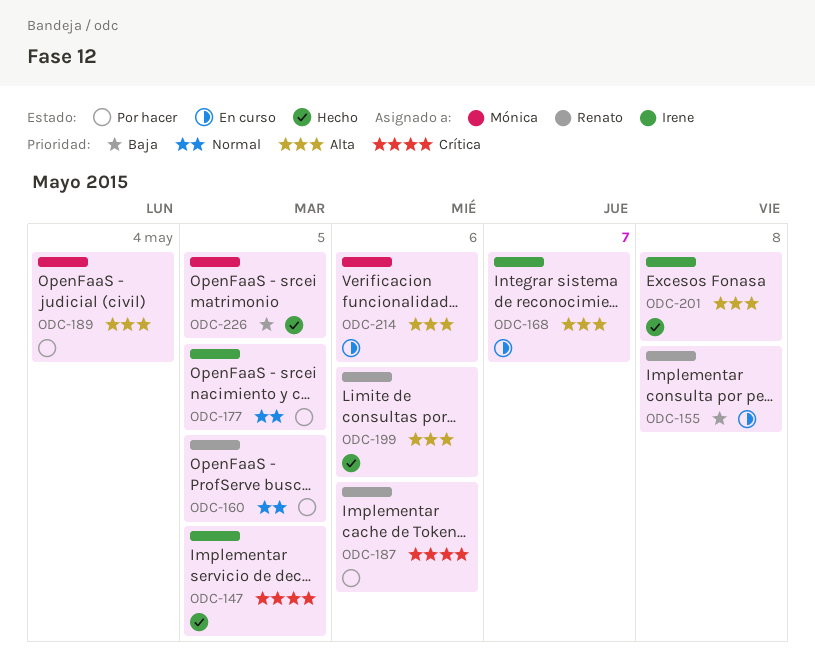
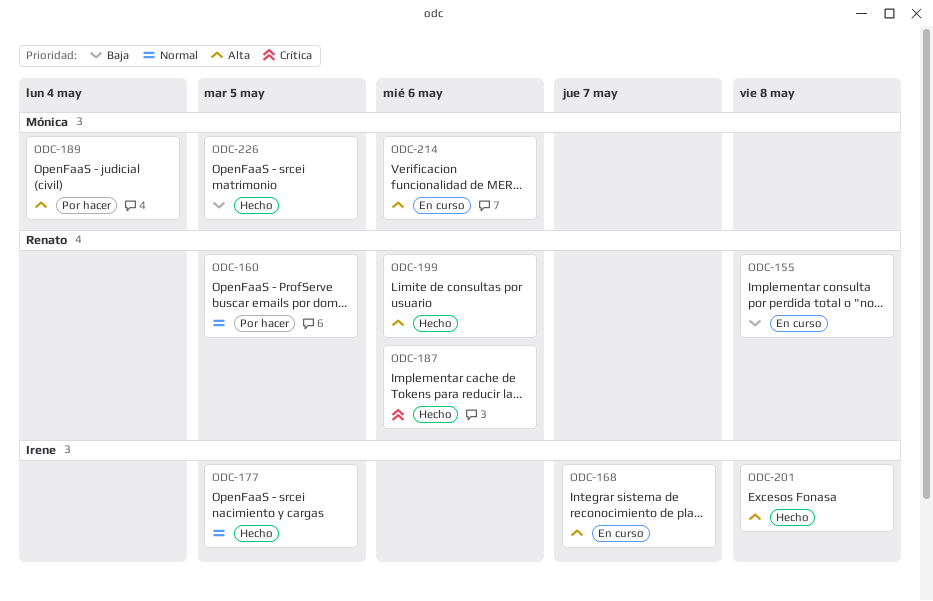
ODC-147: present -> none
ODC-177, status: Por hacer -> Hecho
ODC-187, status: Por hacer -> Hecho

